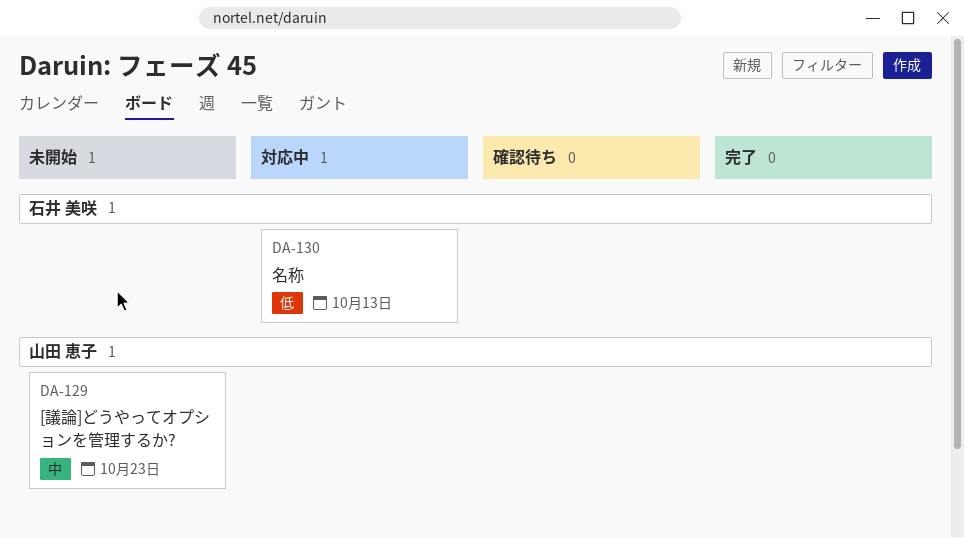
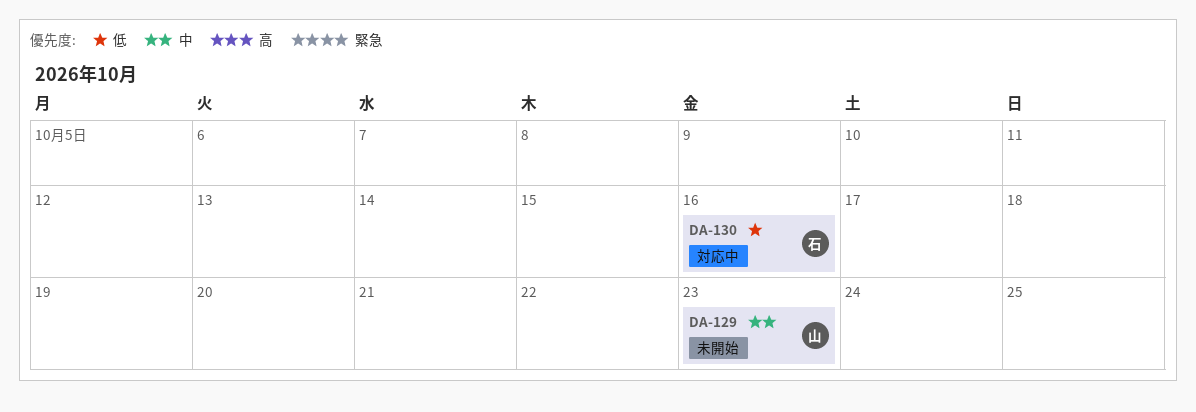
DA-130, due: Oct 13 -> Oct 16

